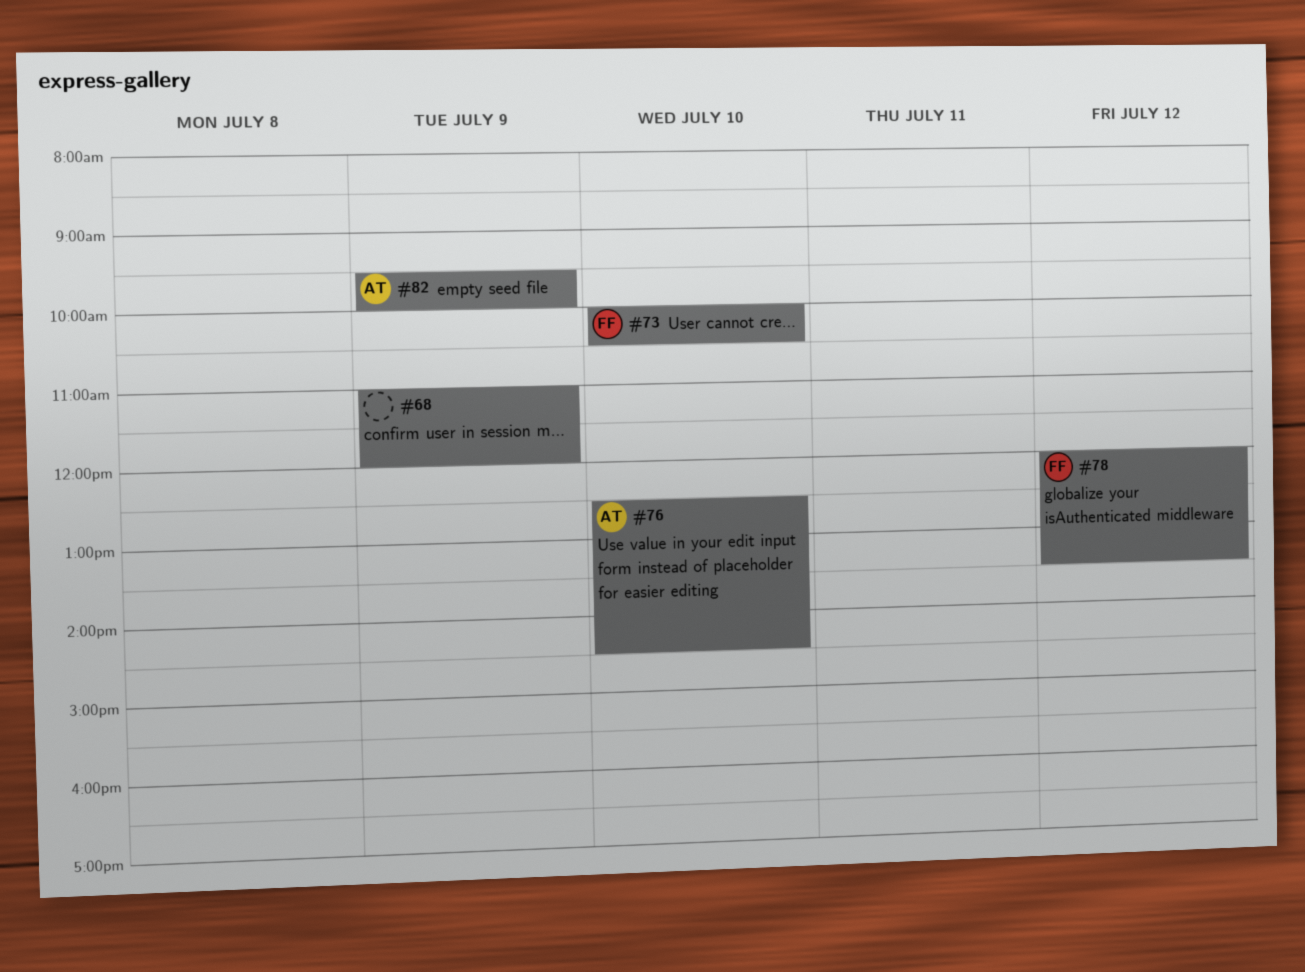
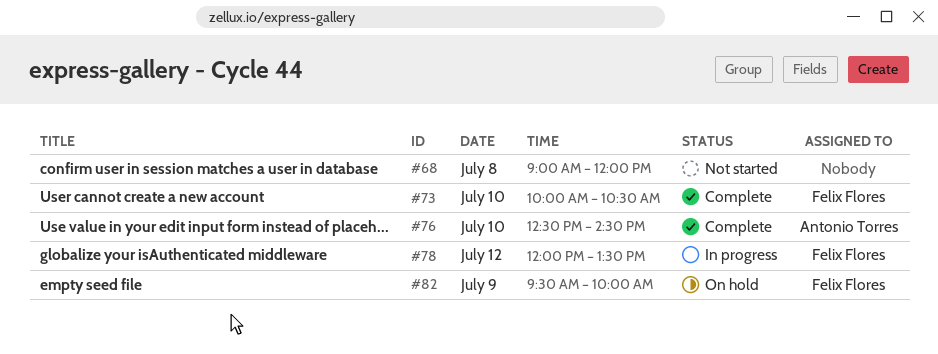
#68, day: Jul 9 -> Jul 8
#68, begins: 11:00 -> 09:00
#82, owner: Antonio Torres -> Felix Flores

